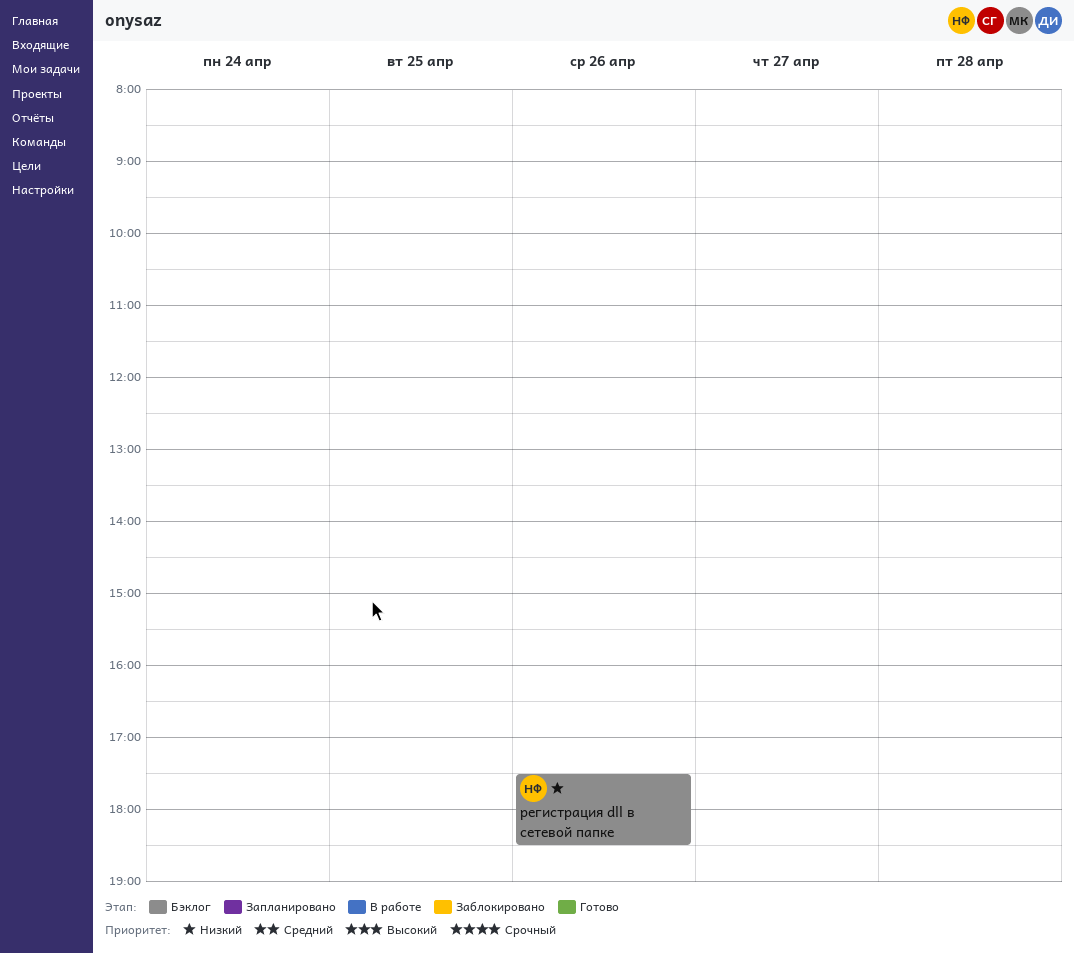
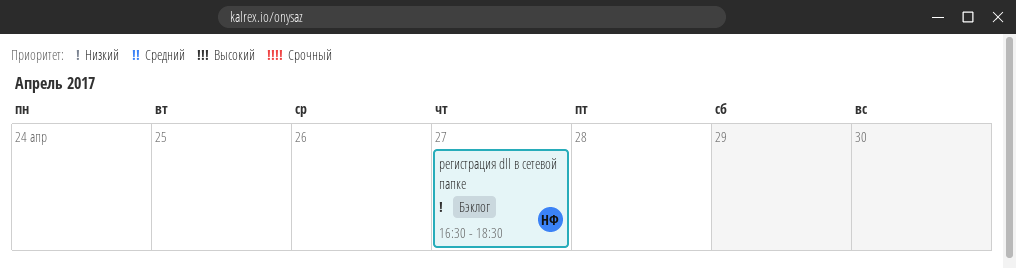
регистрация dll в сетевой папке, day: Apr 26 -> Apr 27
регистрация dll в сетевой папке, begins: 17:30 -> 16:30

